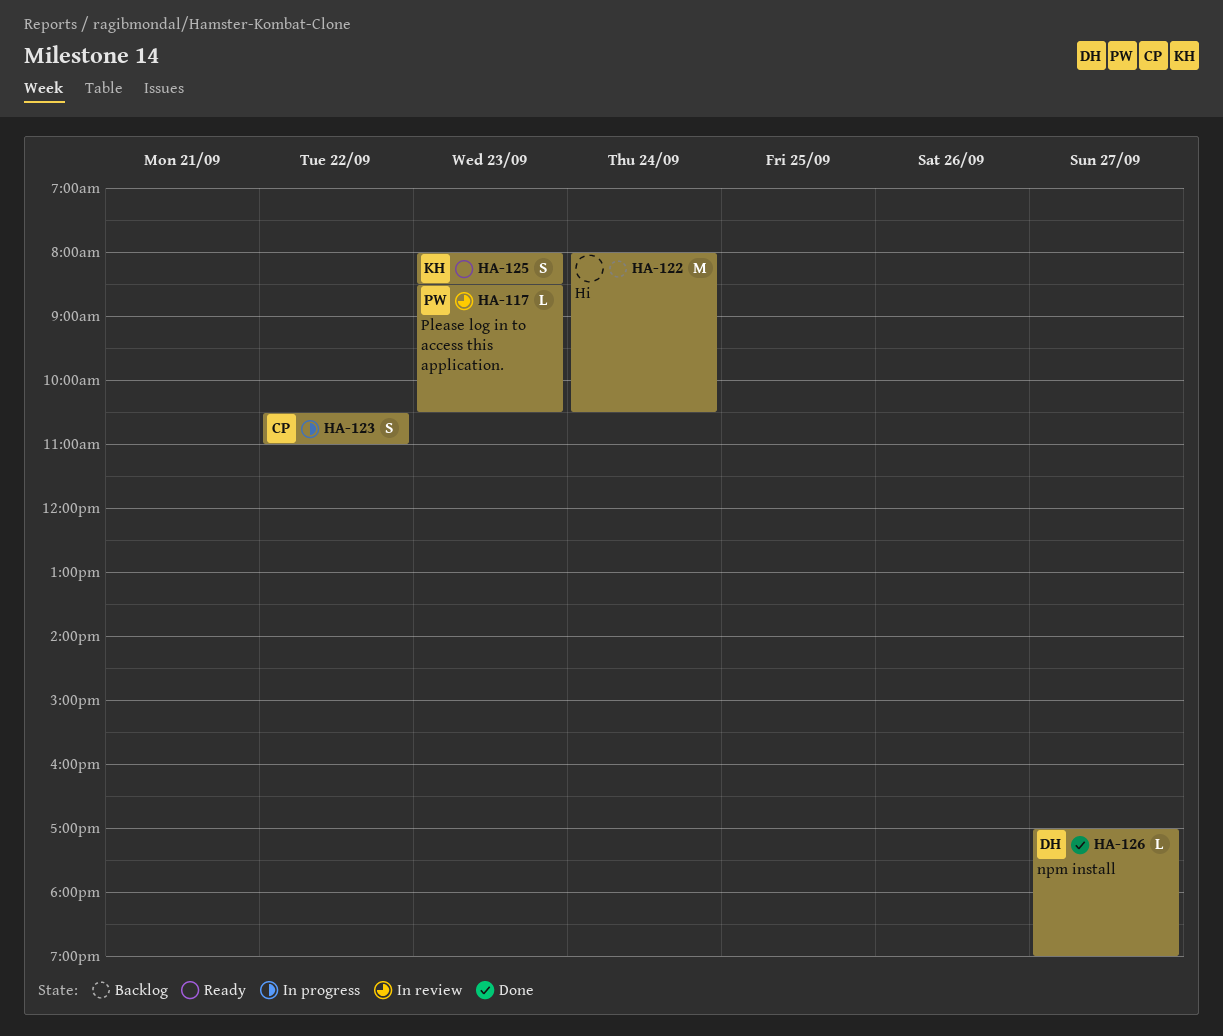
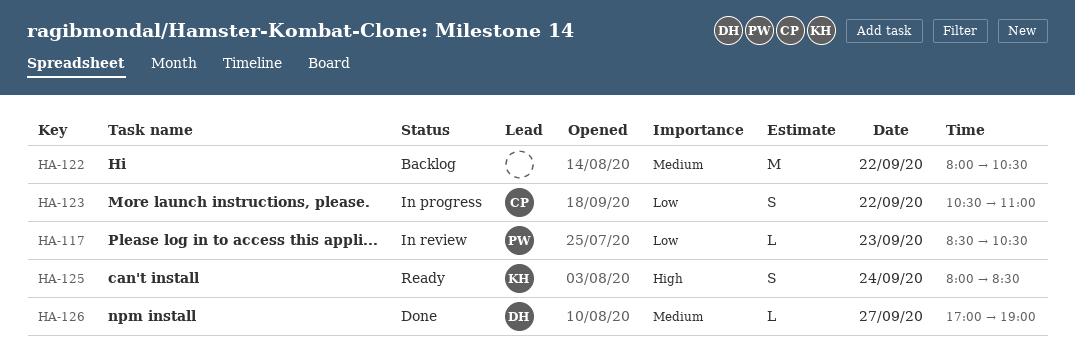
HA-122, day: Sep 24 -> Sep 22
HA-125, day: Sep 23 -> Sep 24

